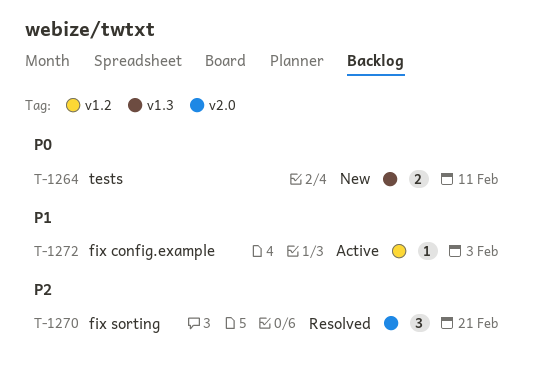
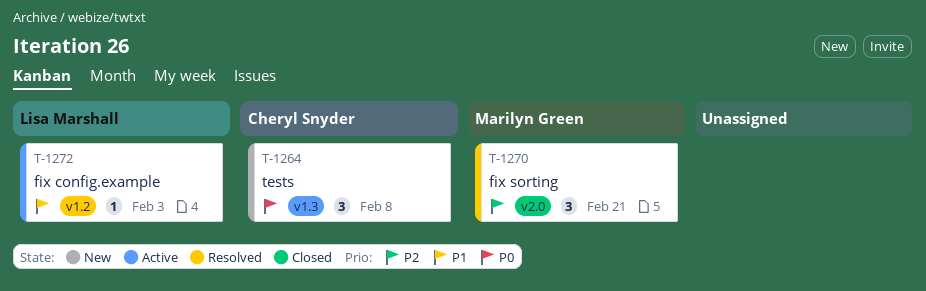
T-1264, estimate: 2 -> 3
T-1264, due: Feb 11 -> Feb 8

